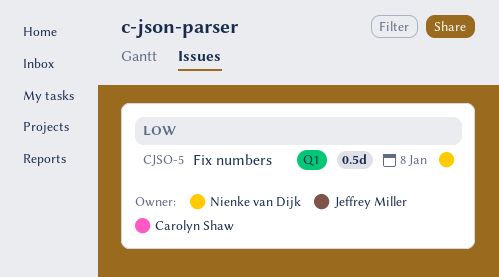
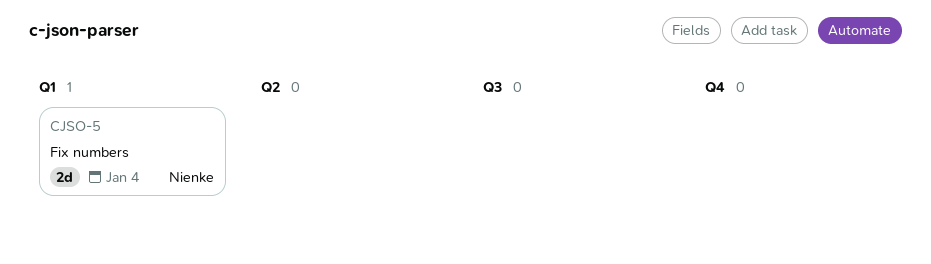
CJSO-5, estimate: 0.5d -> 2d
CJSO-5, due: Jan 8 -> Jan 4

